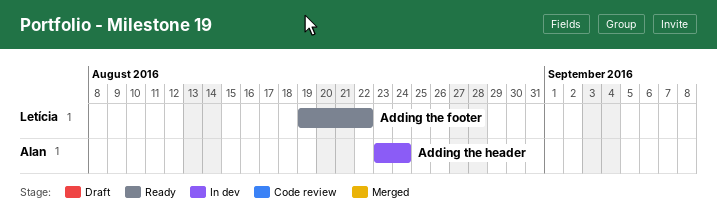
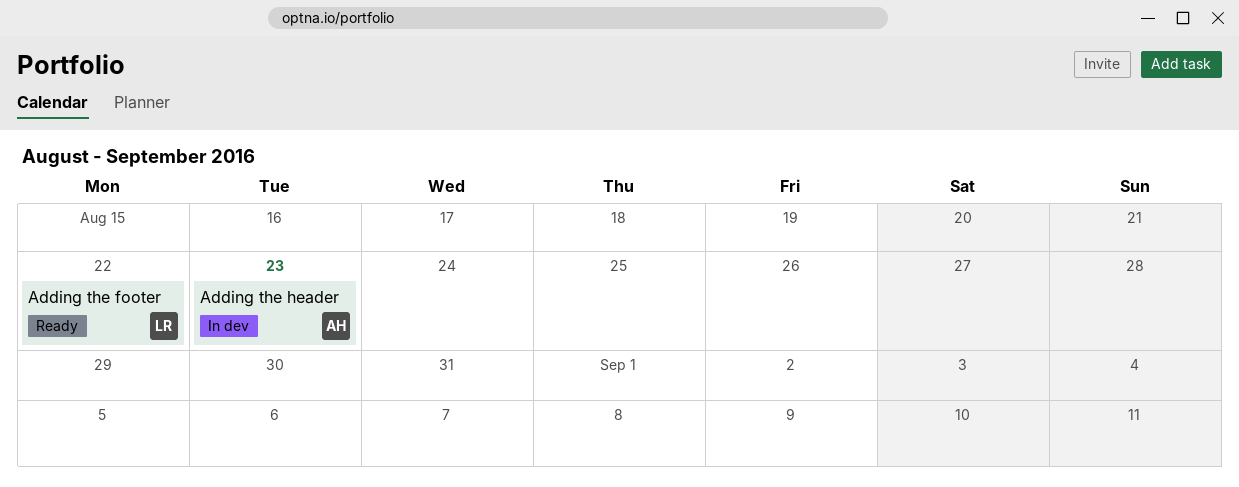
Adding the header, due: Aug 24 -> Aug 23

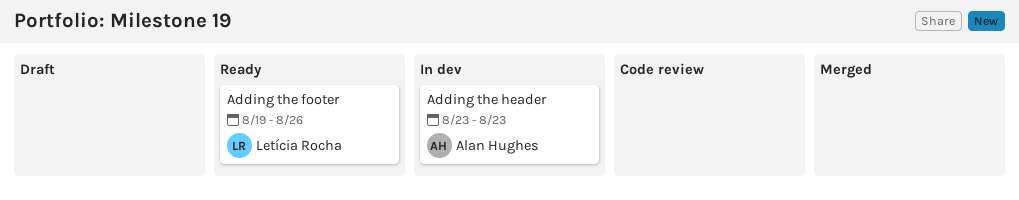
Adding the footer, due: Aug 22 -> Aug 26

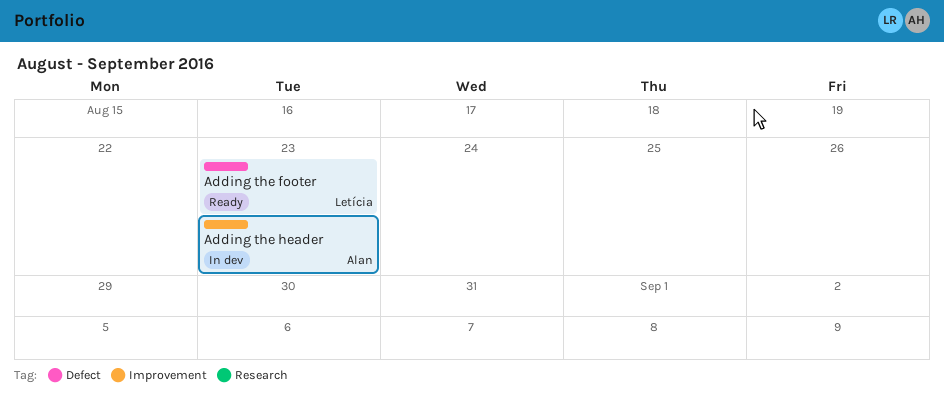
Adding the footer, due: Aug 26 -> Aug 23

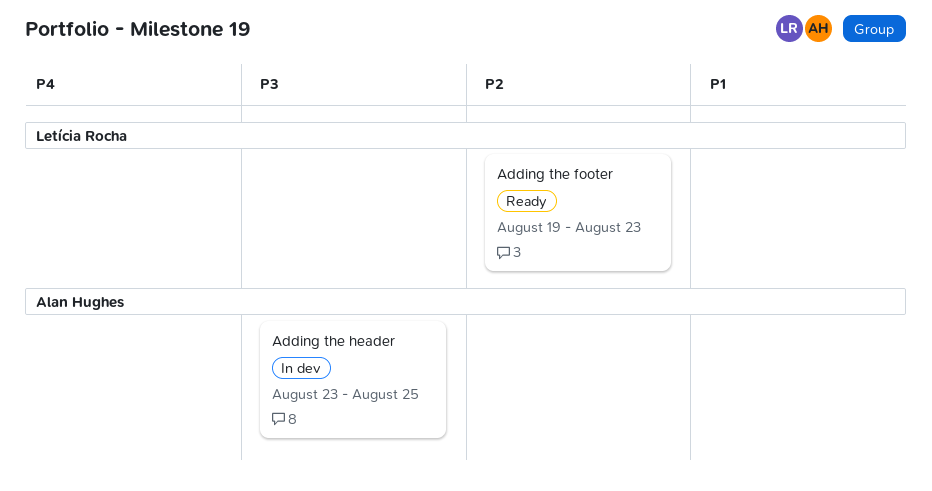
Adding the header, due: Aug 23 -> Aug 25

